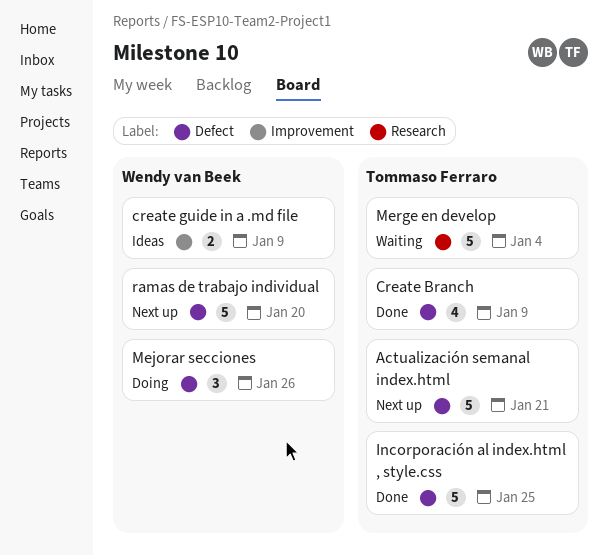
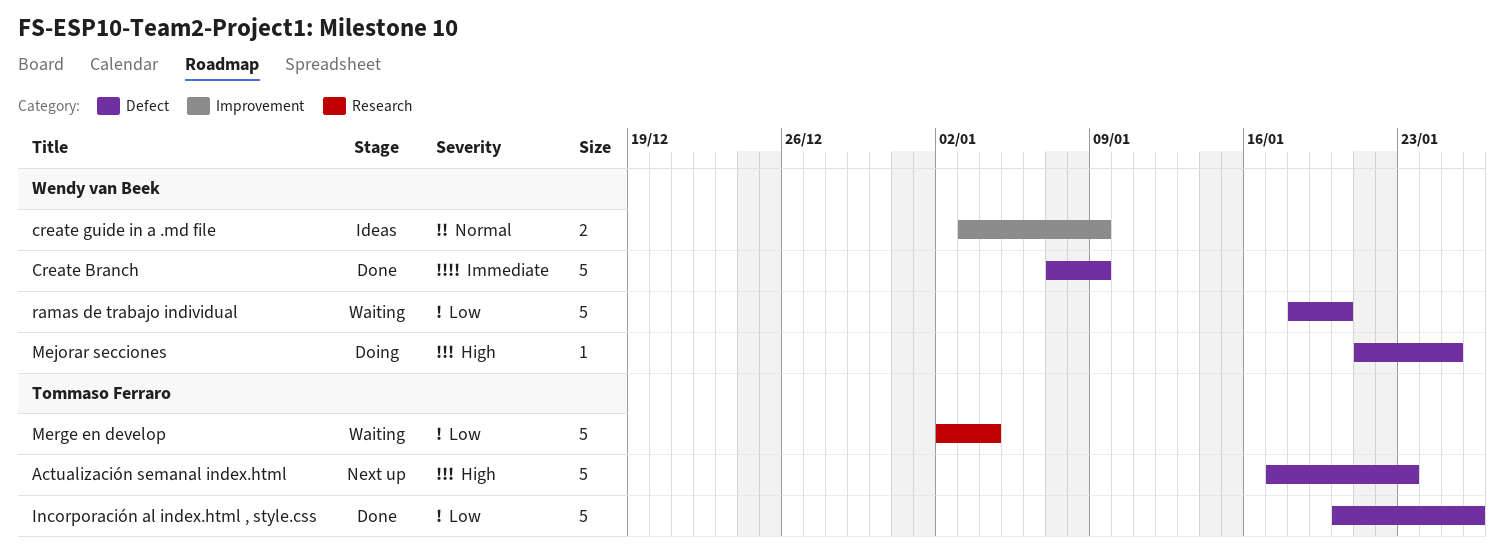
Actualización semanal index.html, due: Jan 21 -> Jan 23
Create Branch, owner: Tommaso Ferraro -> Wendy van Beek
Create Branch, estimate: 4 -> 5
Incorporación al index.html , style.css, due: Jan 25 -> Jan 26
Mejorar secciones, estimate: 3 -> 1
Mejorar secciones, due: Jan 26 -> Jan 25
ramas de trabajo individual, status: Next up -> Waiting

